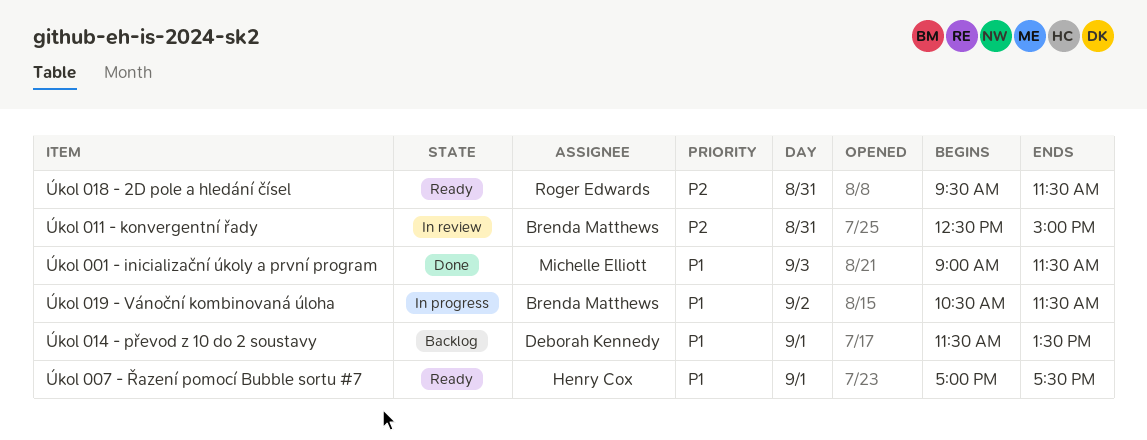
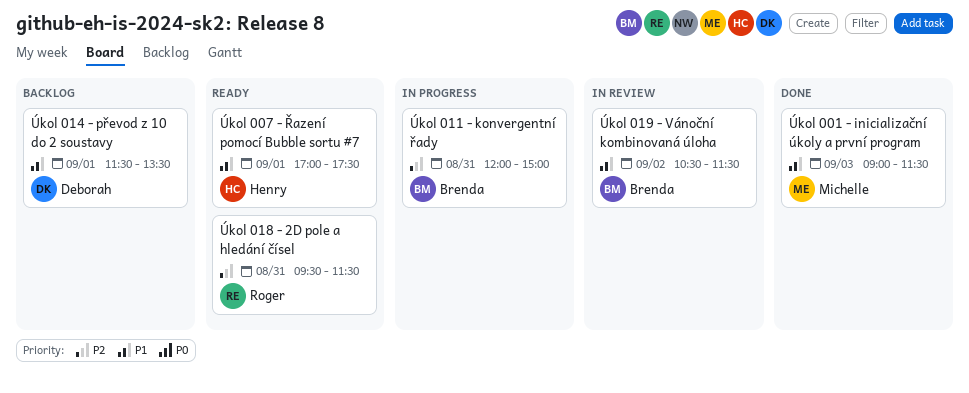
Úkol 011 - konvergentní řady, status: In review -> In progress
Úkol 011 - konvergentní řady, begins: 12:30 -> 12:00
Úkol 019 - Vánoční kombinovaná úloha, status: In progress -> In review

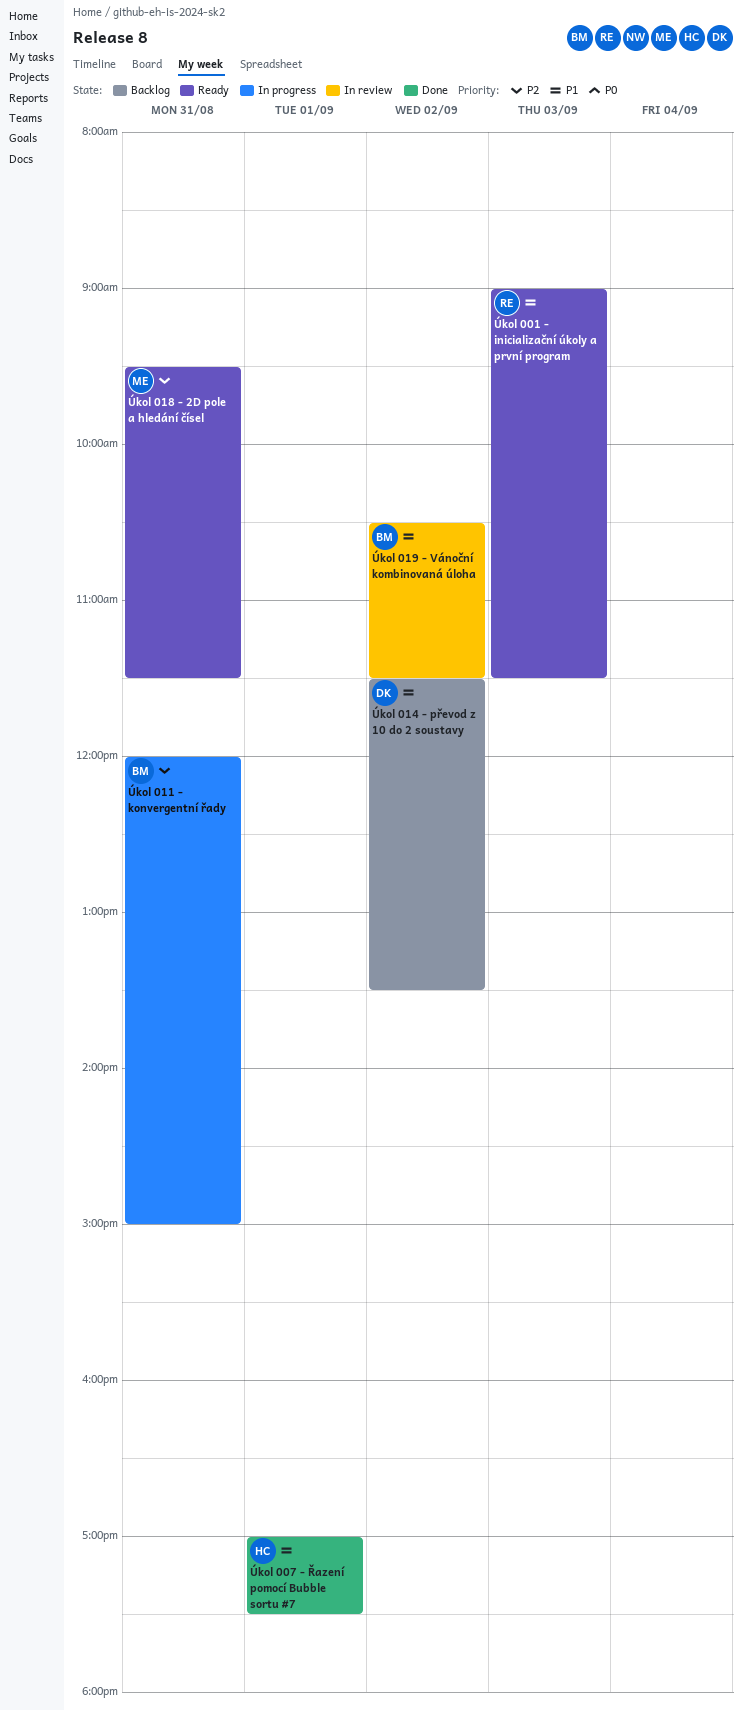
Úkol 001 - inicializační úkoly a první program, status: Done -> Ready
Úkol 001 - inicializační úkoly a první program, owner: Michelle -> Roger
Úkol 007 - Řazení pomocí Bubble sortu #7, status: Ready -> Done
Úkol 014 - převod z 10 do 2 soustavy, day: Sep 1 -> Sep 2
Úkol 018 - 2D pole a hledání čísel, owner: Roger -> Michelle

